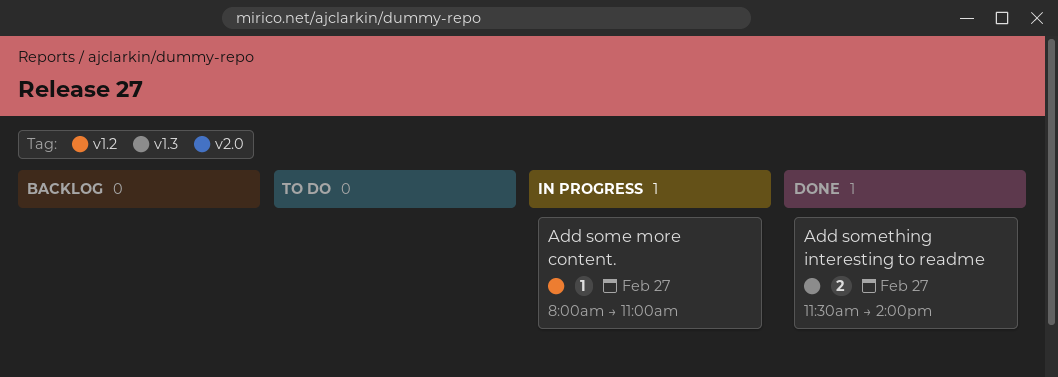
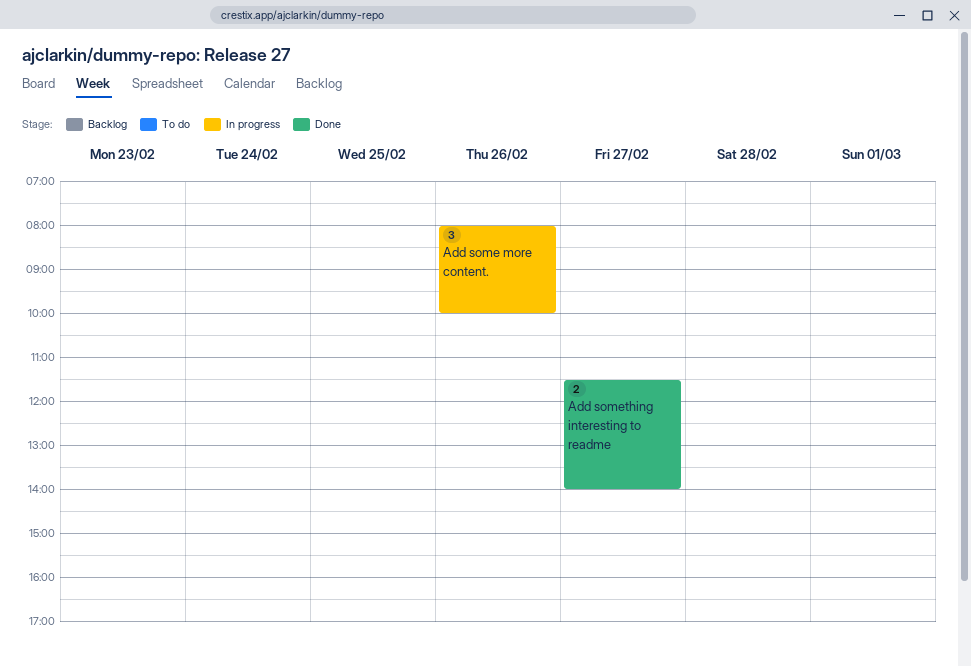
Add some more content., estimate: 1 -> 3
Add some more content., day: Feb 27 -> Feb 26
Add some more content., ends: 11:00 -> 10:00

